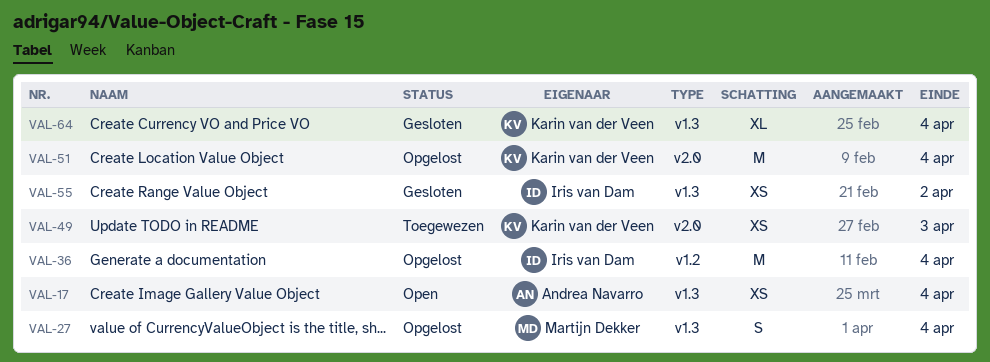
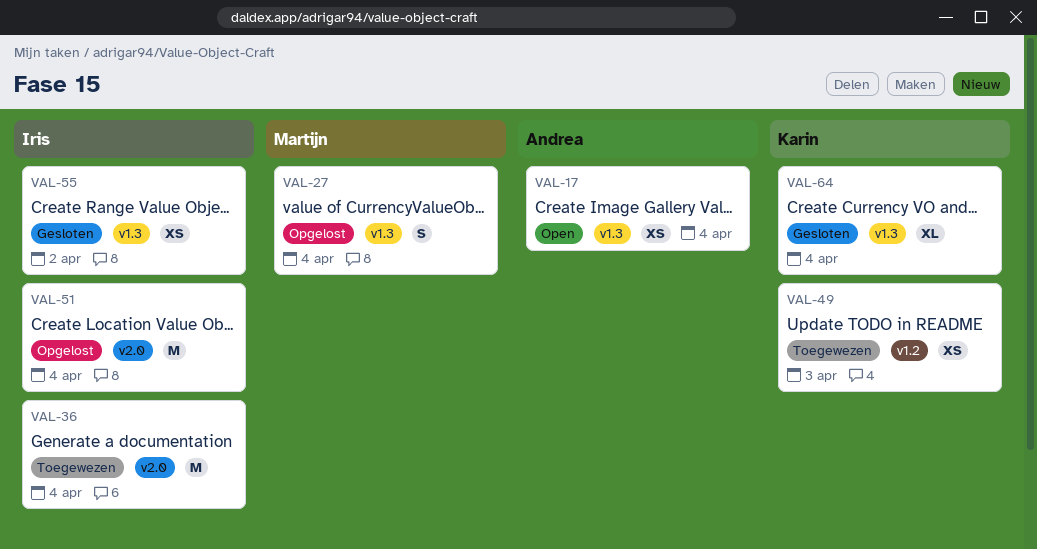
VAL-36, status: Opgelost -> Toegewezen
VAL-36, label: v1.2 -> v2.0
VAL-49, label: v2.0 -> v1.2
VAL-51, owner: Karin van der Veen -> Iris van Dam

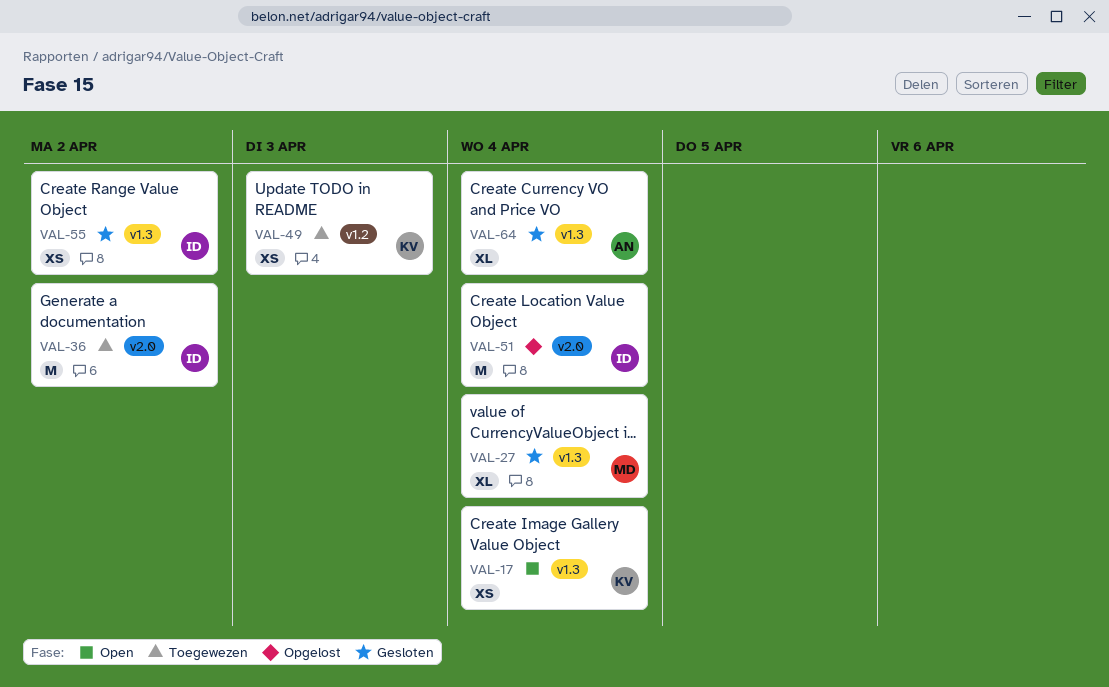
VAL-17, owner: Andrea -> Karin
VAL-27, status: Opgelost -> Gesloten
VAL-27, estimate: S -> XL
VAL-36, due: Apr 4 -> Apr 2
VAL-64, owner: Karin -> Andrea

